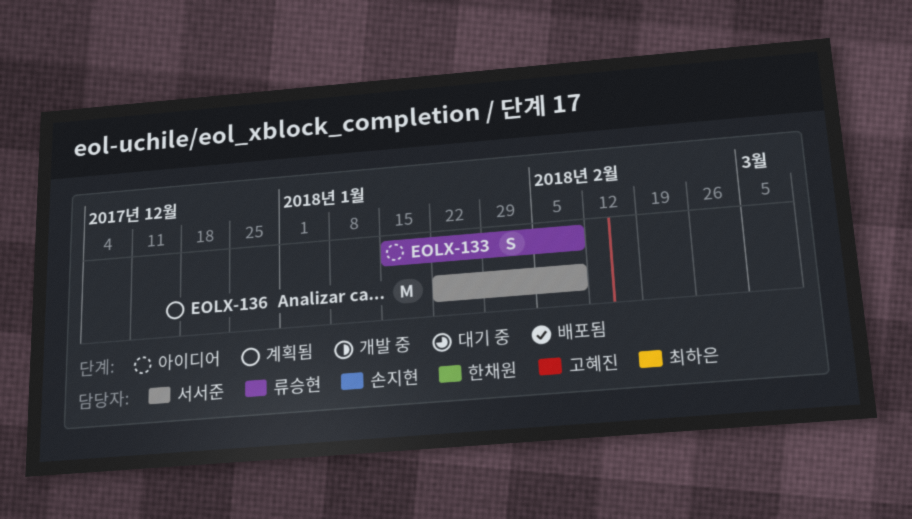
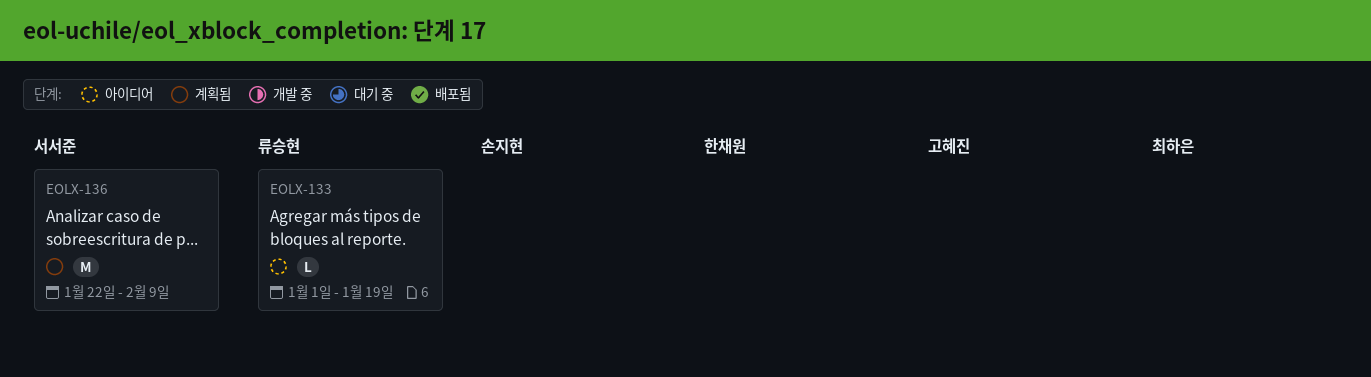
EOLX-133, estimate: S -> L
EOLX-133, start: Jan 15 -> Jan 1
EOLX-133, due: Feb 9 -> Jan 19

